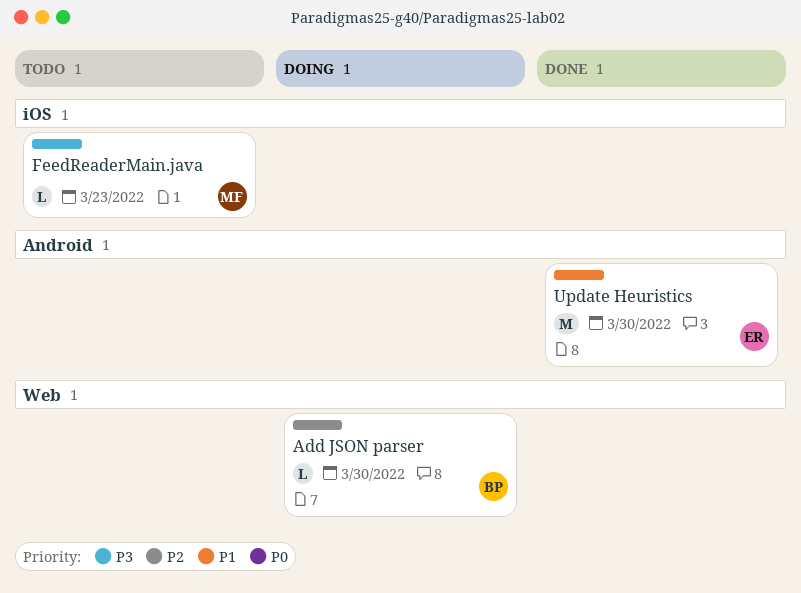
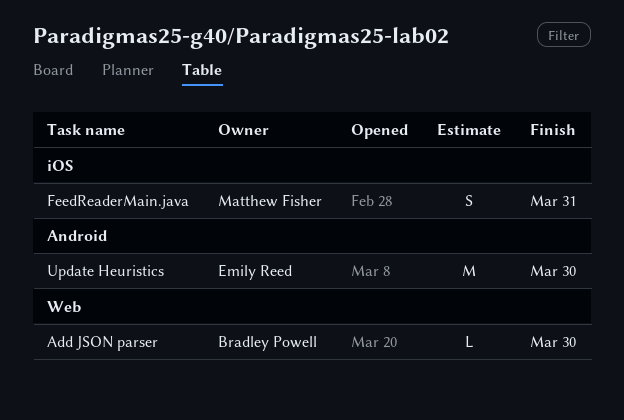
FeedReaderMain.java, estimate: L -> S
FeedReaderMain.java, due: Mar 23 -> Mar 31

